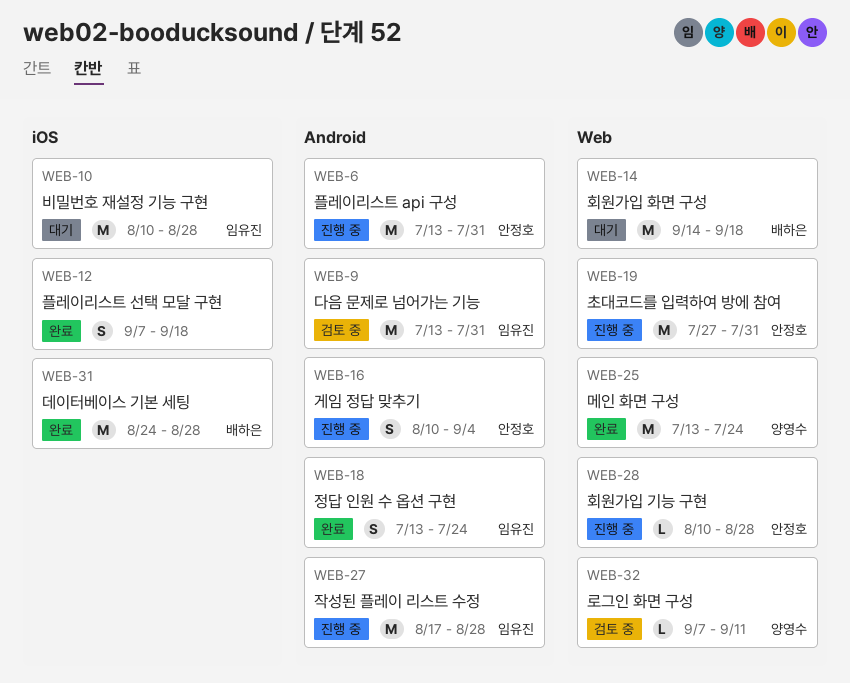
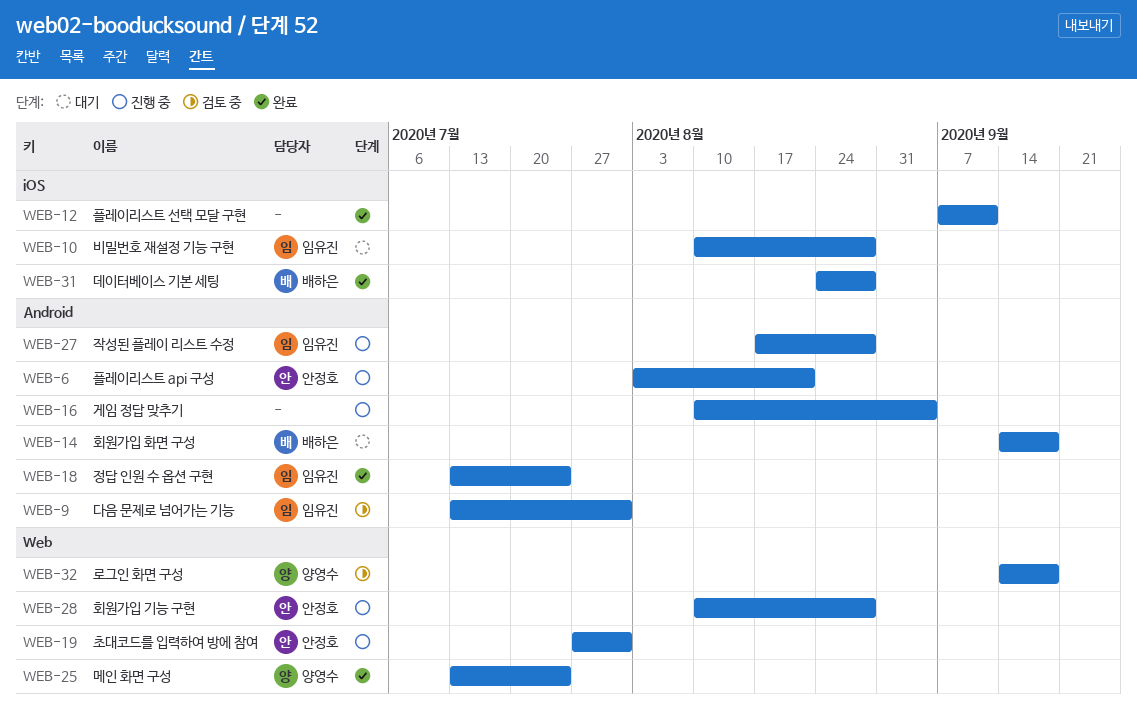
WEB-6, start: Jul 13 -> Aug 3
WEB-6, due: Jul 31 -> Aug 21
WEB-12, due: Sep 18 -> Sep 11
WEB-14, label: Web -> Android
WEB-16, owner: 안정호 -> none
WEB-32, start: Sep 7 -> Sep 14
WEB-32, due: Sep 11 -> Sep 18

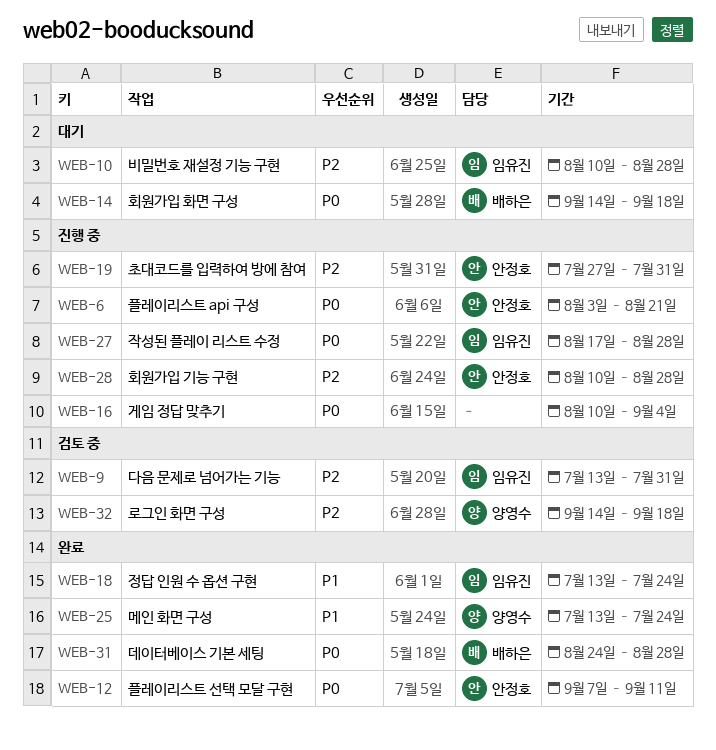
WEB-12, owner: none -> 안정호

